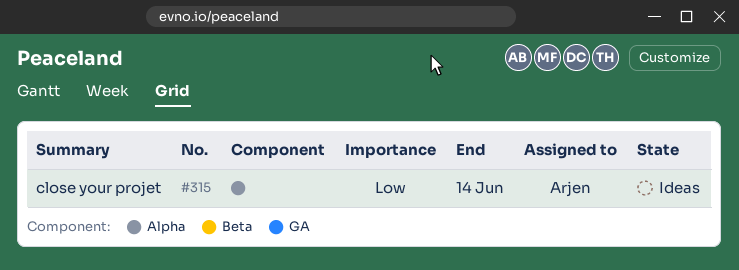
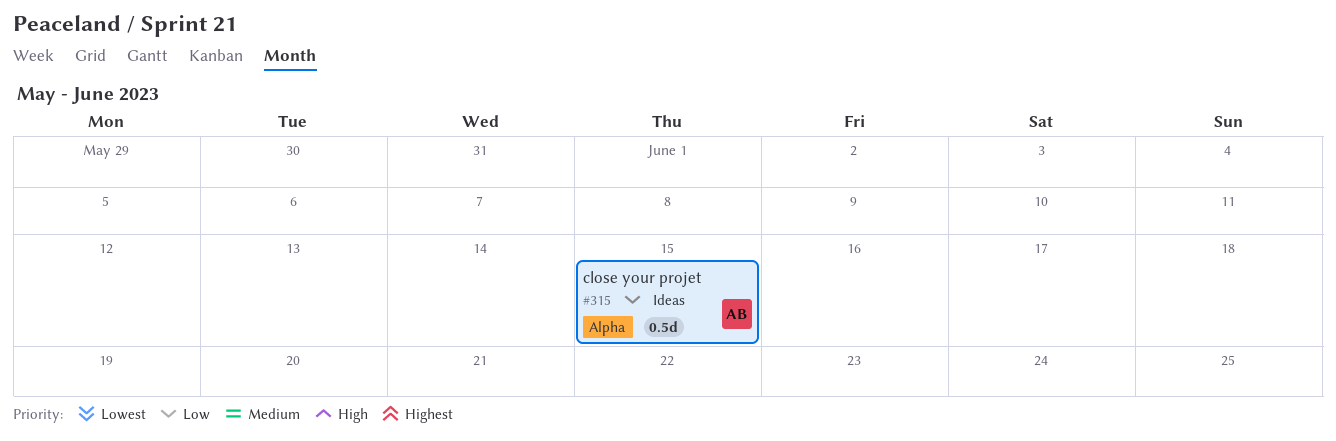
#315, due: Jun 14 -> Jun 15

